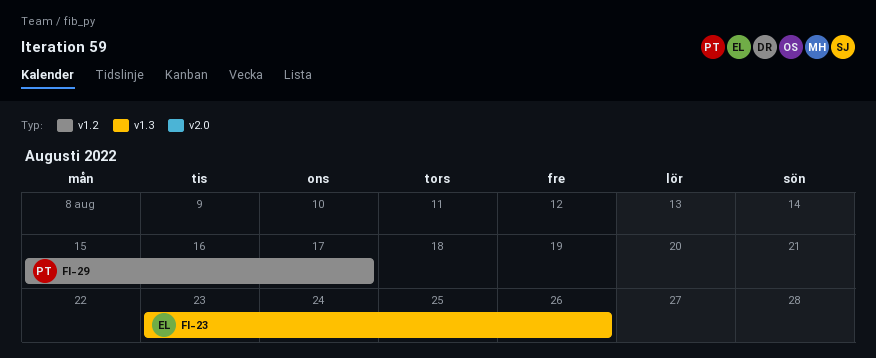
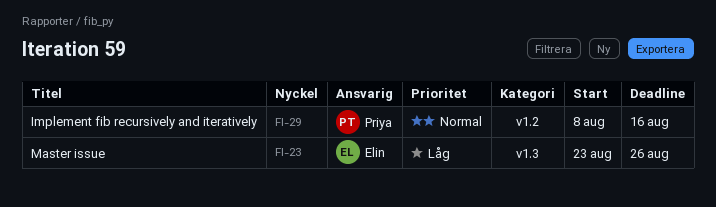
FI-29, start: Aug 15 -> Aug 8
FI-29, due: Aug 17 -> Aug 16

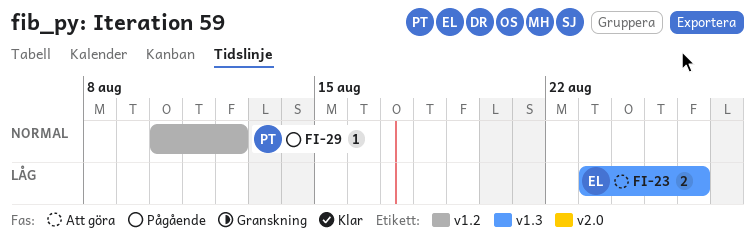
FI-29, start: Aug 8 -> Aug 10
FI-29, due: Aug 16 -> Aug 12

